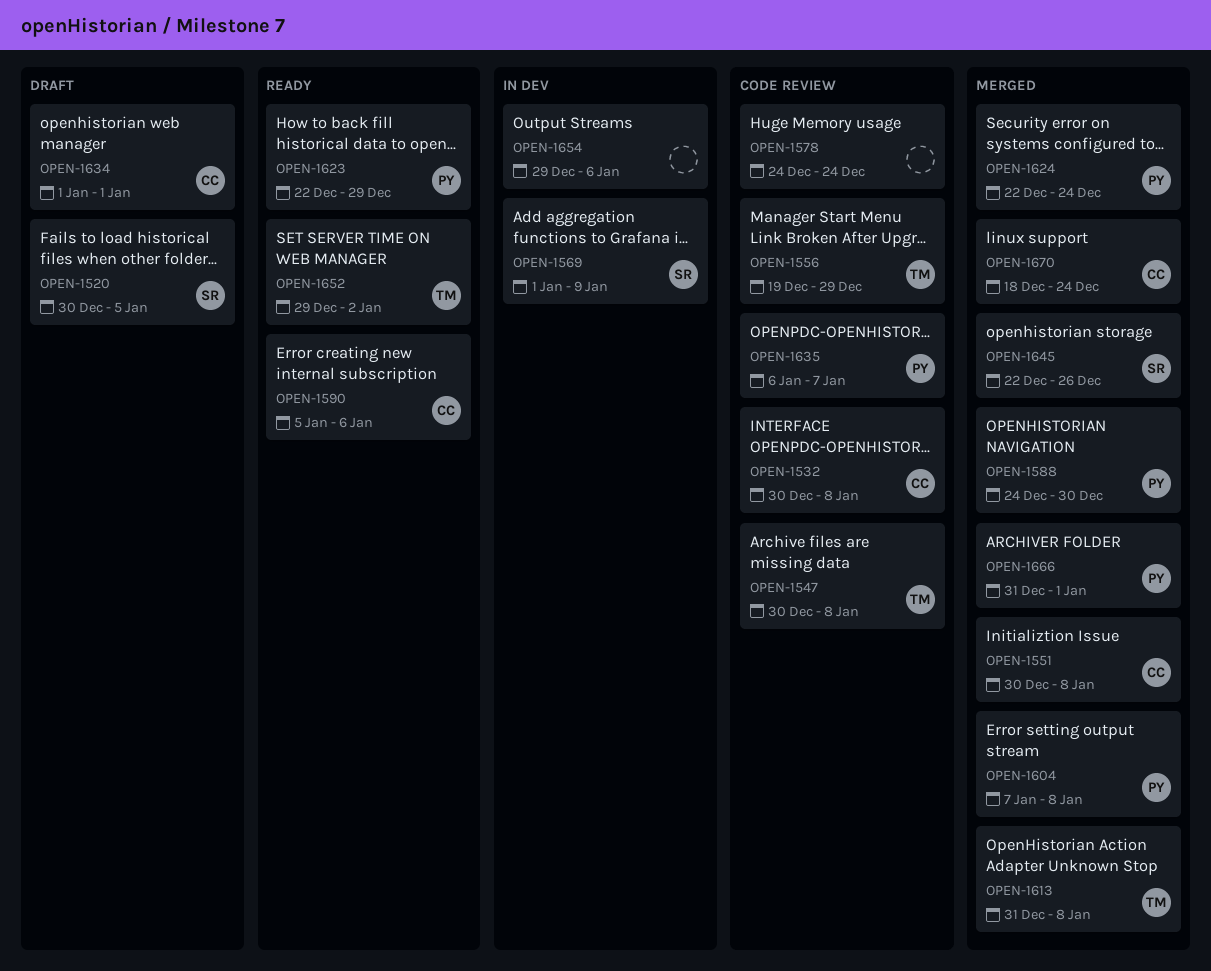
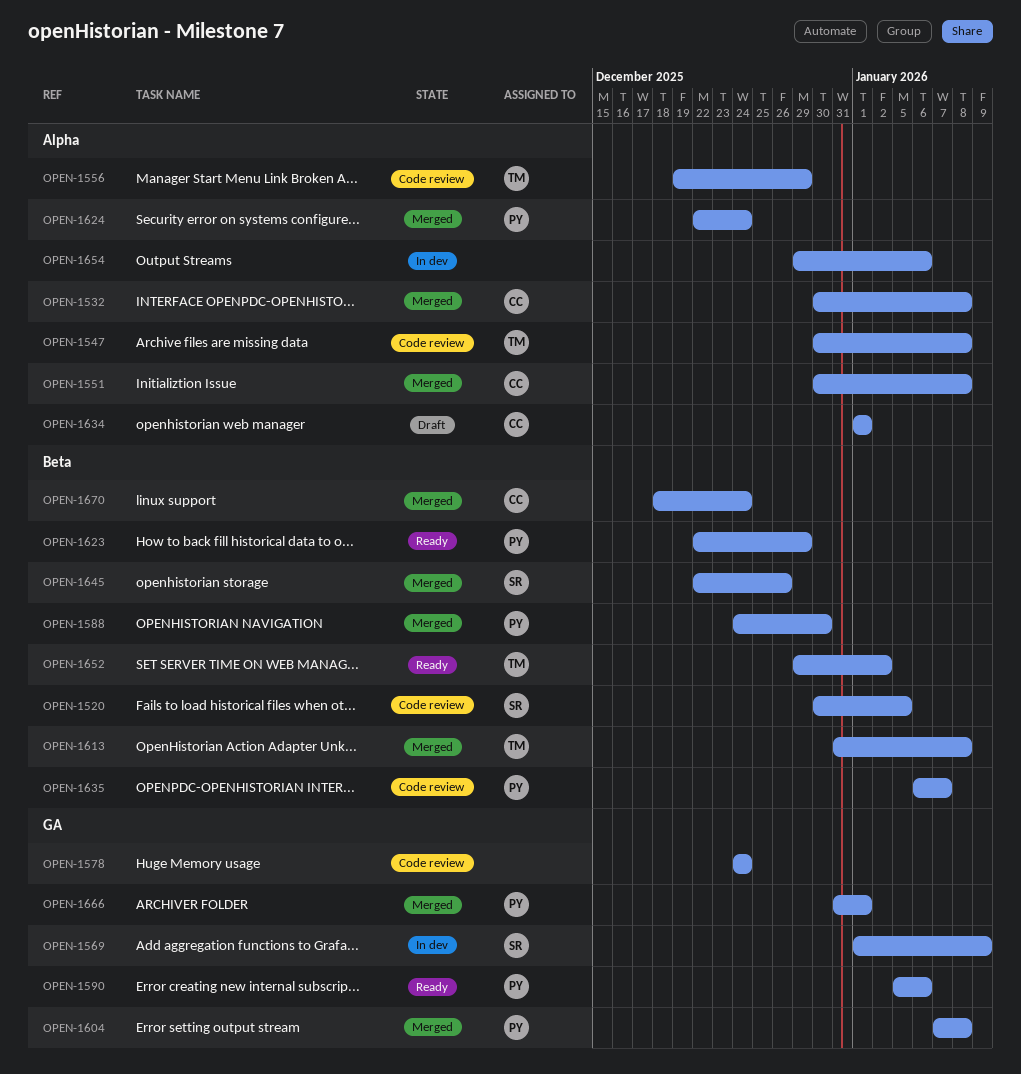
OPEN-1520, status: Draft -> Code review
OPEN-1532, status: Code review -> Merged
OPEN-1590, owner: CC -> PY

